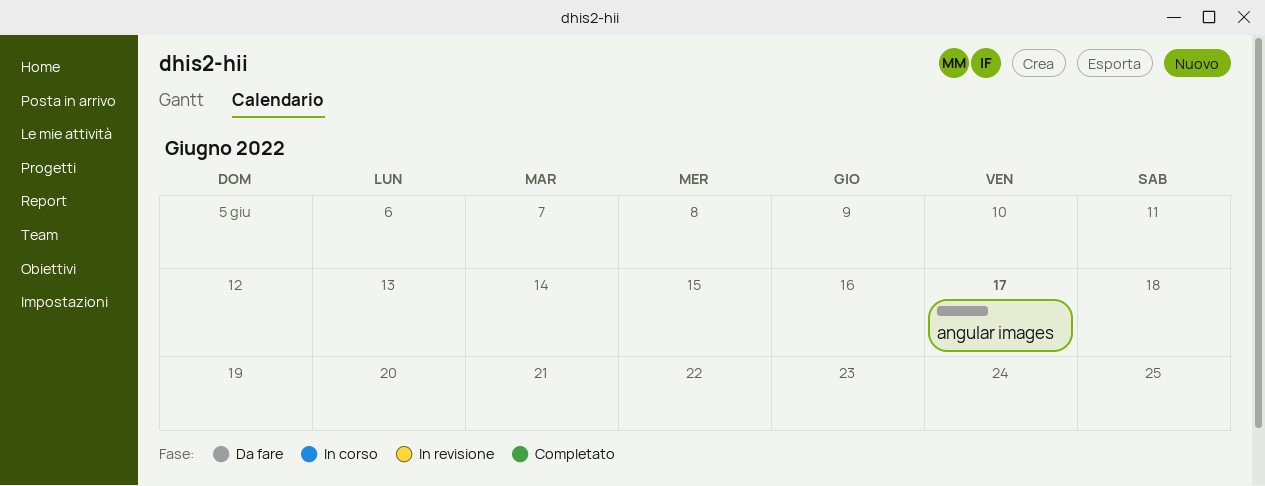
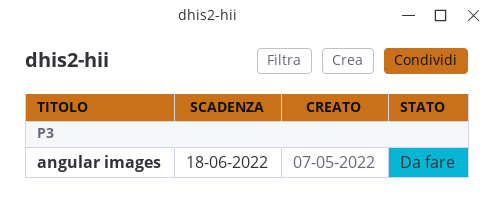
angular images, due: Jun 17 -> Jun 18

